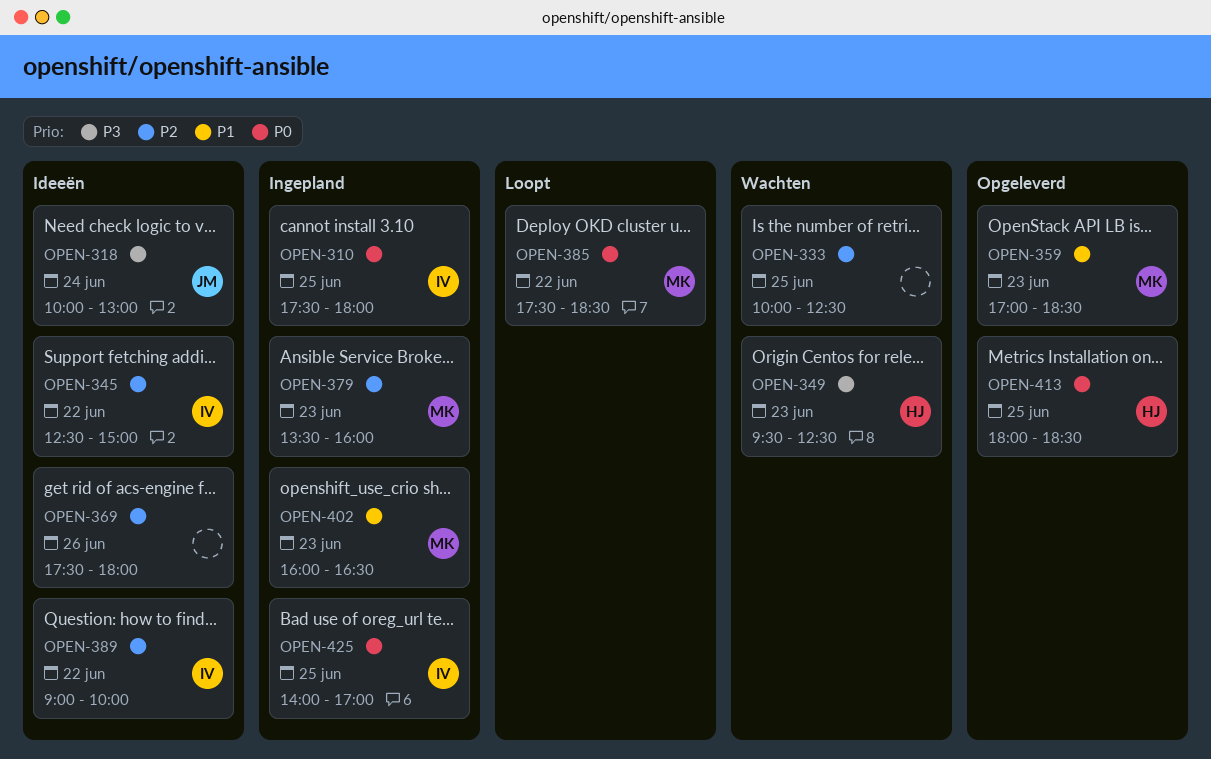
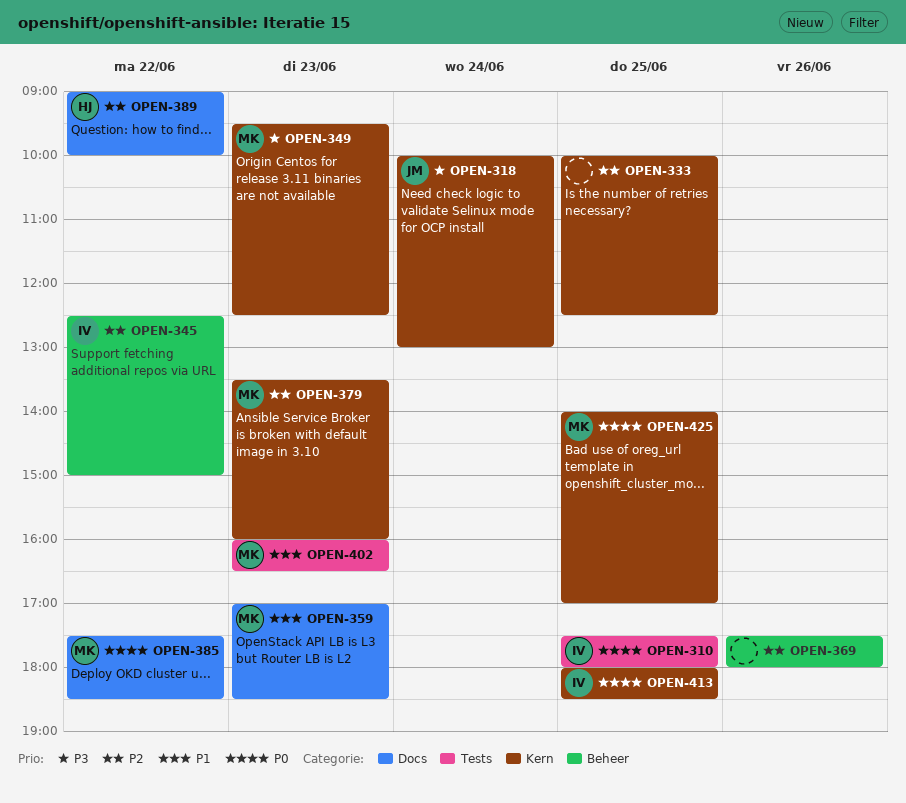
OPEN-349, owner: HJ -> MK
OPEN-389, owner: IV -> HJ
OPEN-413, owner: HJ -> IV
OPEN-425, owner: IV -> MK

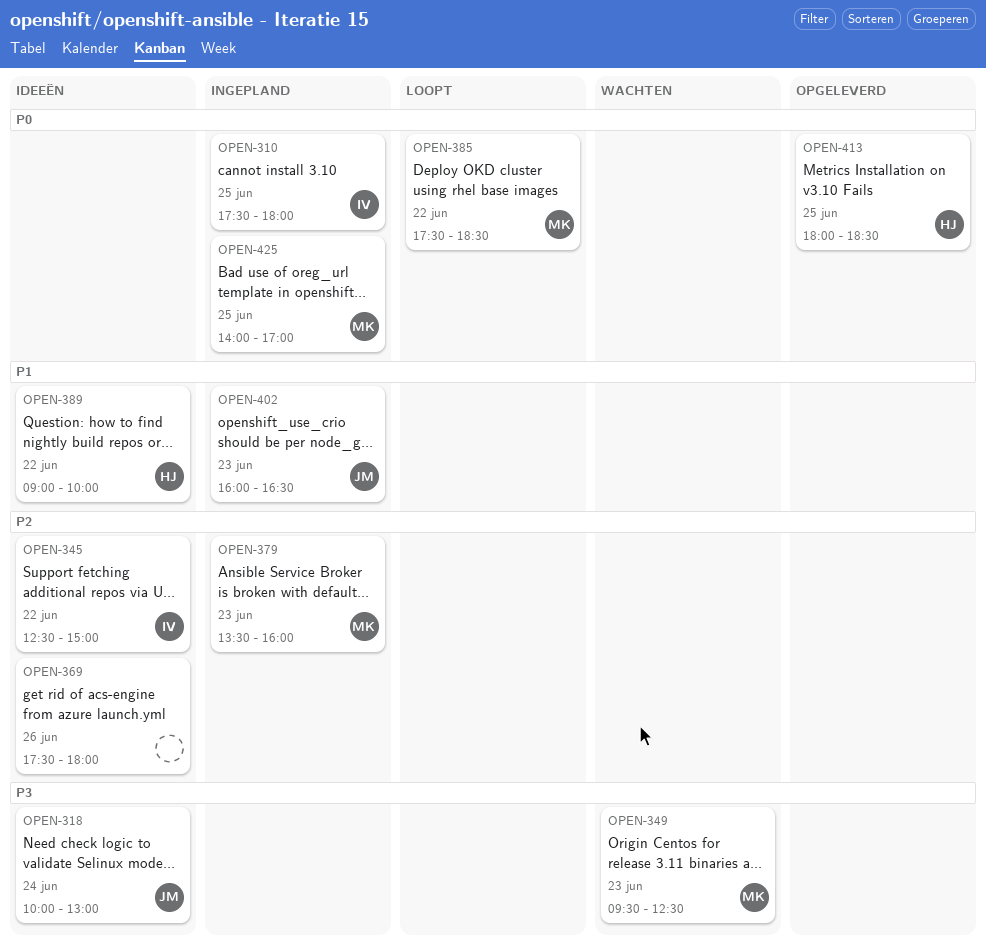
OPEN-333: present -> none
OPEN-359: present -> none
OPEN-389, priority: P2 -> P1
OPEN-402, owner: MK -> JM
OPEN-413, owner: IV -> HJ

